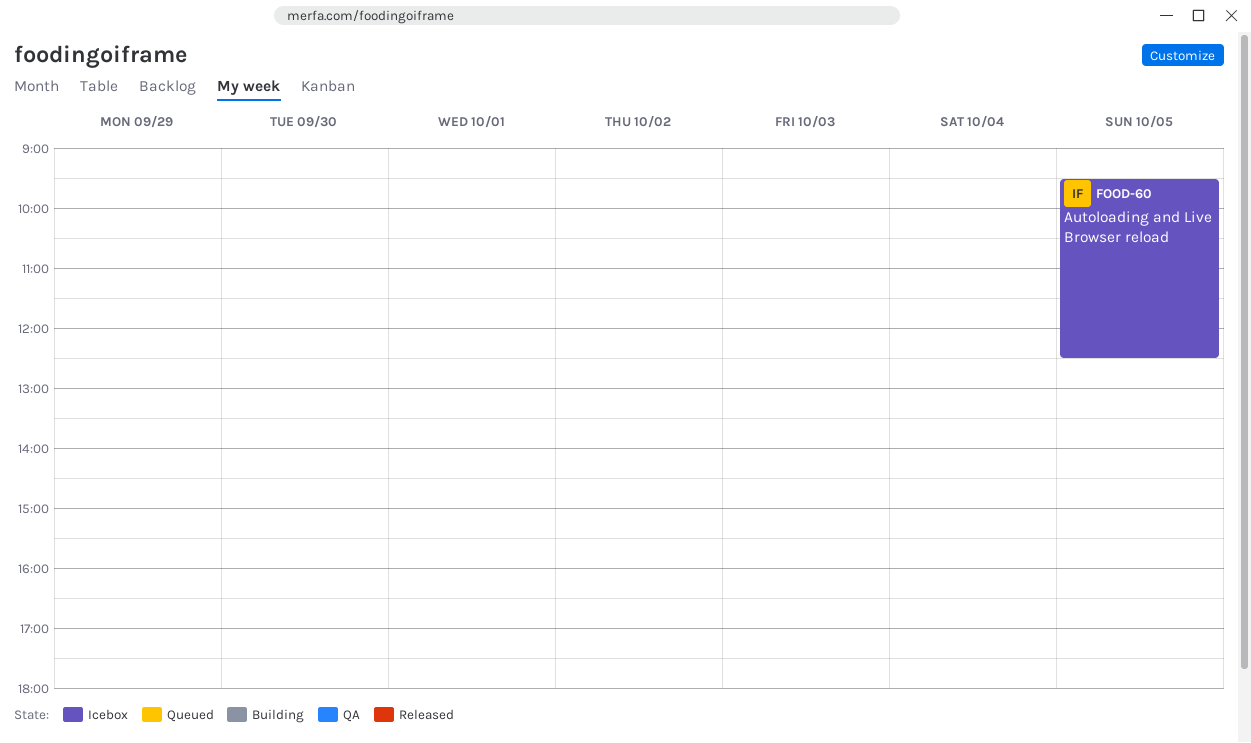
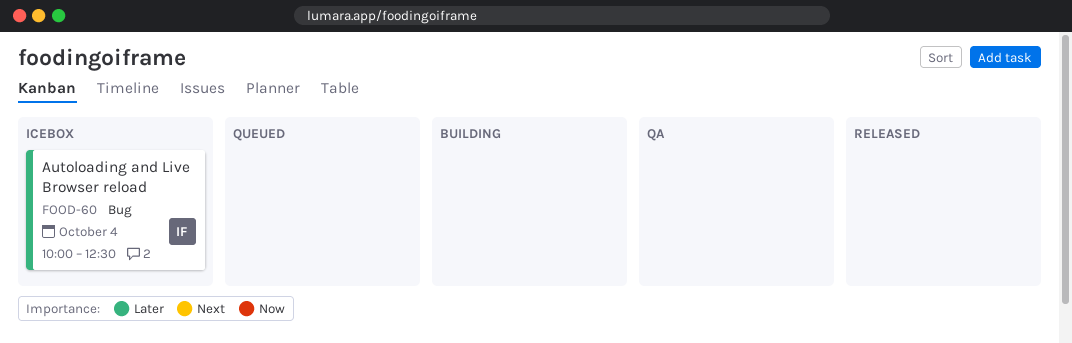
FOOD-60, day: Oct 5 -> Oct 4
FOOD-60, begins: 09:30 -> 10:00

